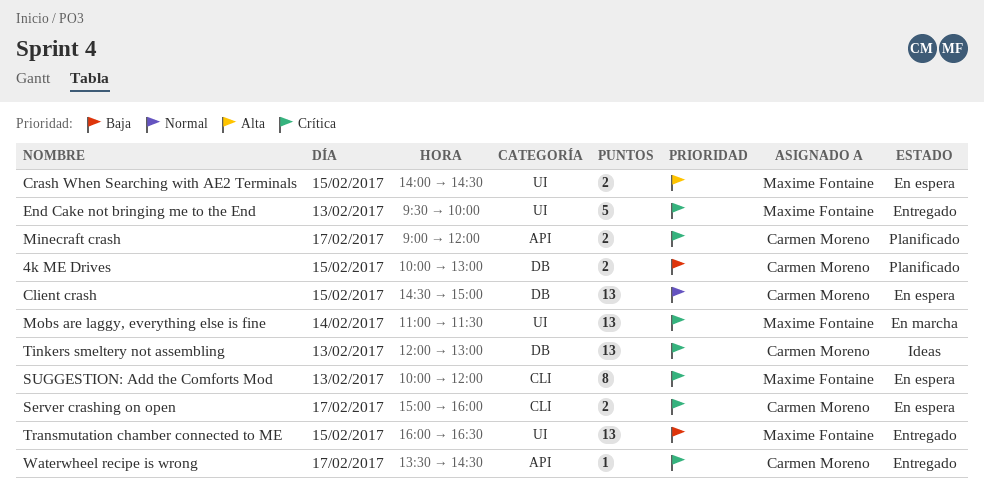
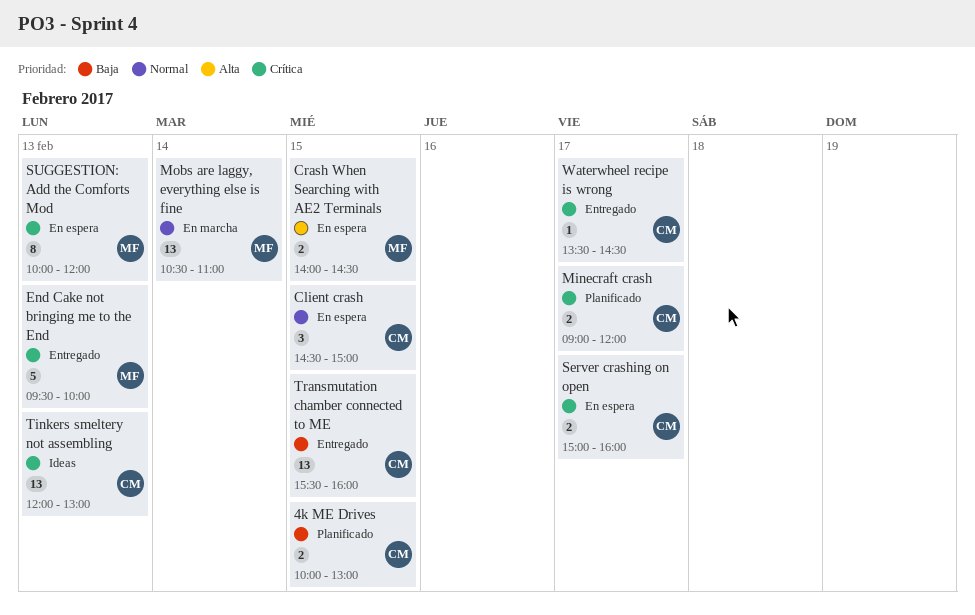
Client crash, estimate: 13 -> 3
Mobs are laggy, everything else is fine, priority: Crítica -> Normal
Mobs are laggy, everything else is fine, begins: 11:00 -> 10:30
Mobs are laggy, everything else is fine, ends: 11:30 -> 11:00
Transmutation chamber connected to ME, owner: Maxime Fontaine -> Carmen Moreno
Transmutation chamber connected to ME, begins: 16:00 -> 15:30
Transmutation chamber connected to ME, ends: 16:30 -> 16:00

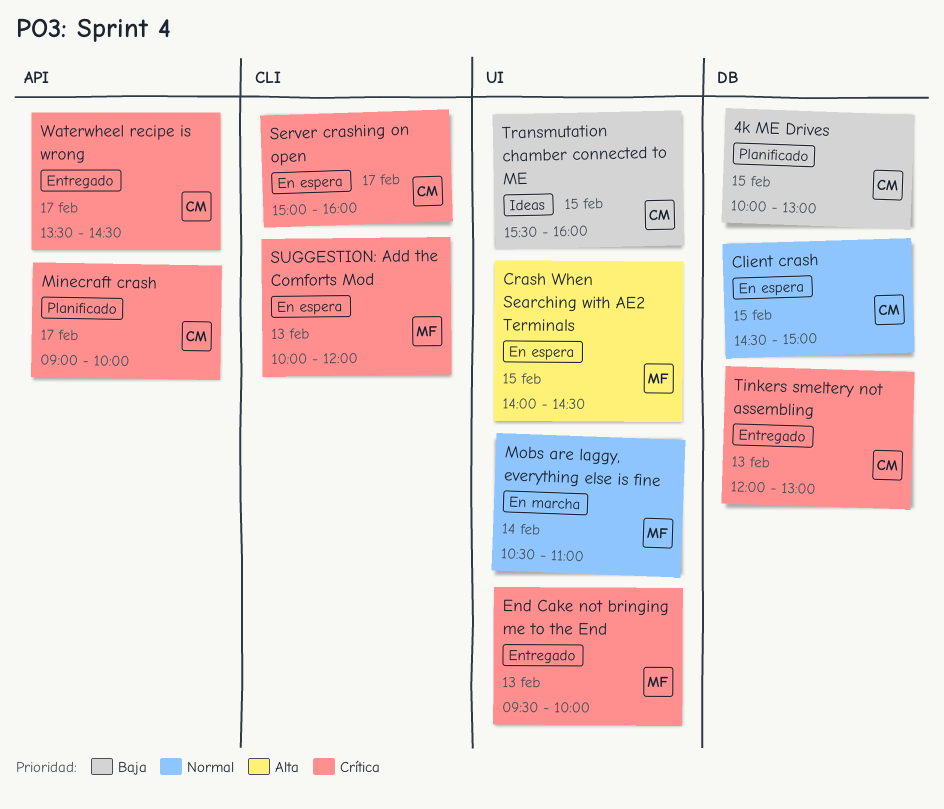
Minecraft crash, ends: 12:00 -> 10:00
Tinkers smeltery not assembling, status: Ideas -> Entregado
Transmutation chamber connected to ME, status: Entregado -> Ideas

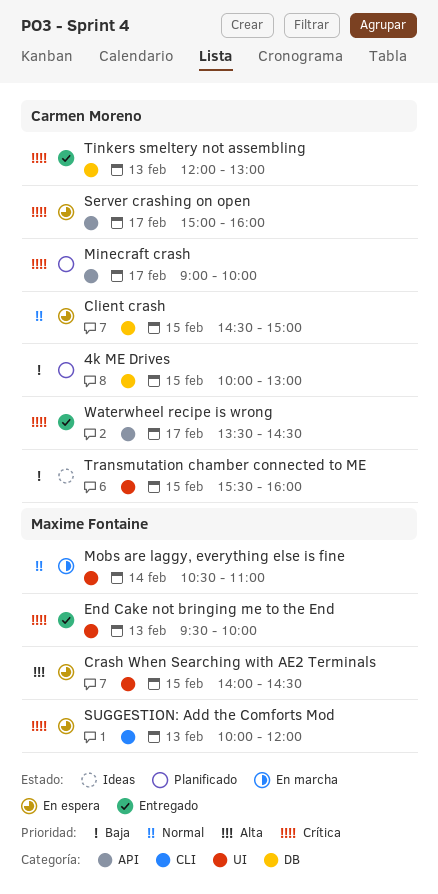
Server crashing on open, label: CLI -> API

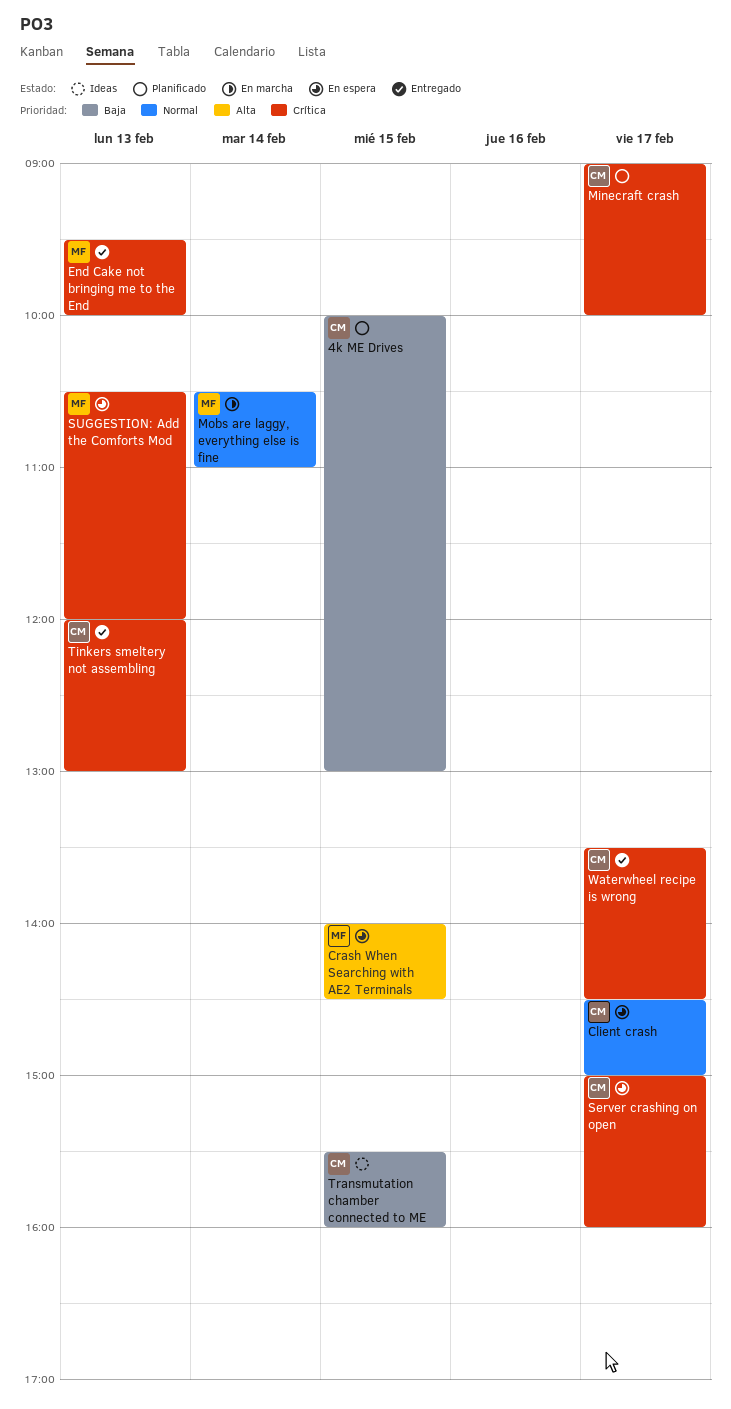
Client crash, day: Feb 15 -> Feb 17
SUGGESTION: Add the Comforts Mod, begins: 10:00 -> 10:30

